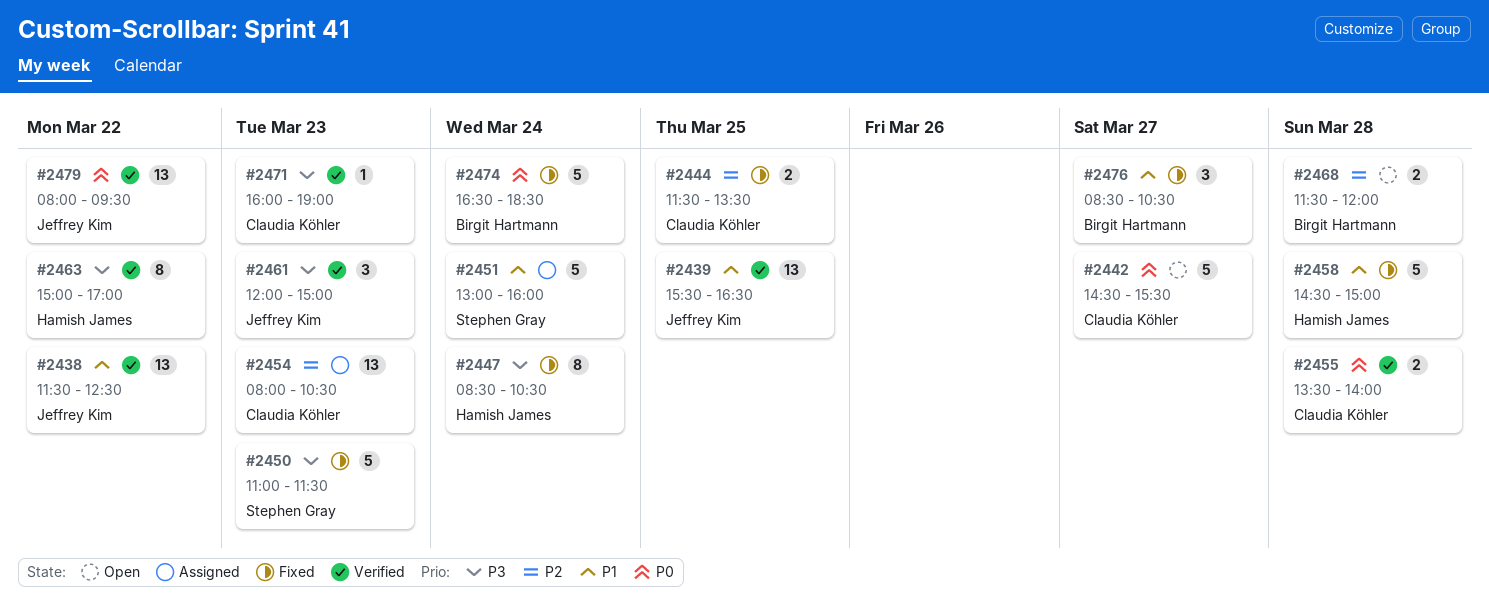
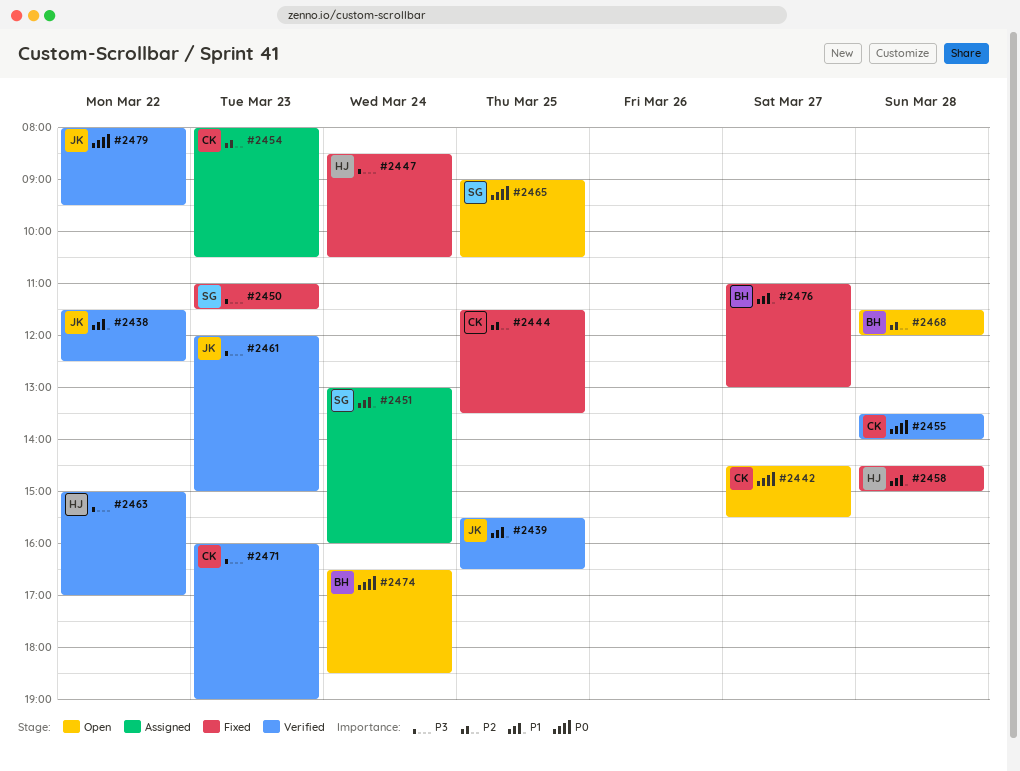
#2465: none -> present
#2474, status: Fixed -> Open
#2476, begins: 08:30 -> 11:00
#2476, ends: 10:30 -> 13:00

